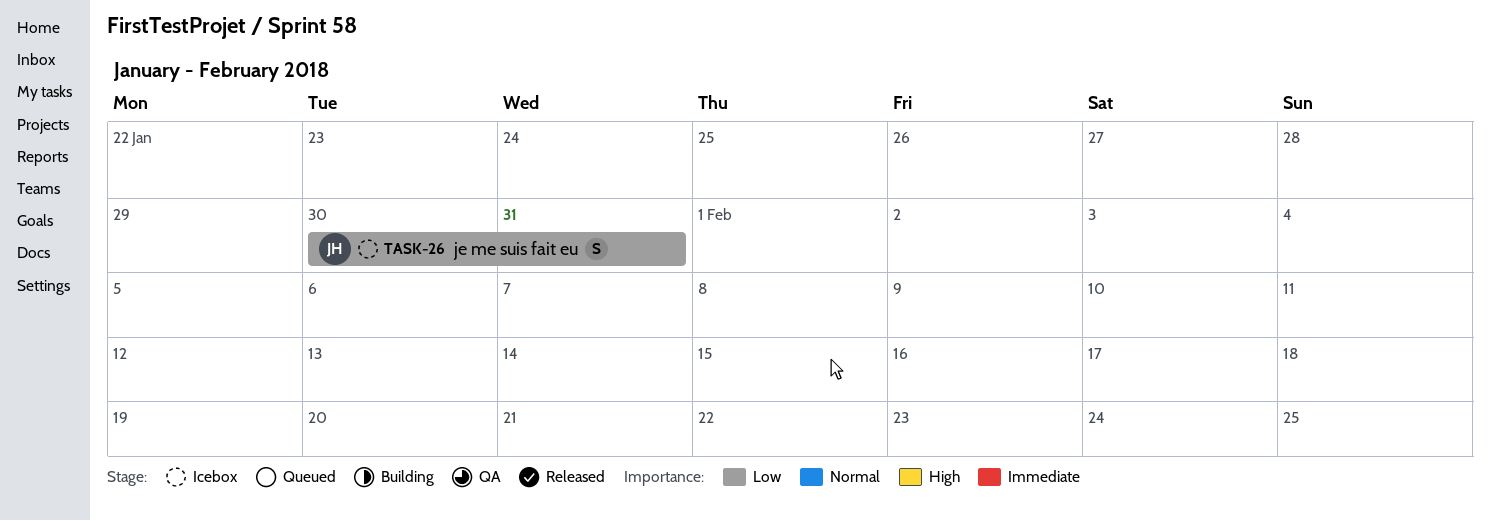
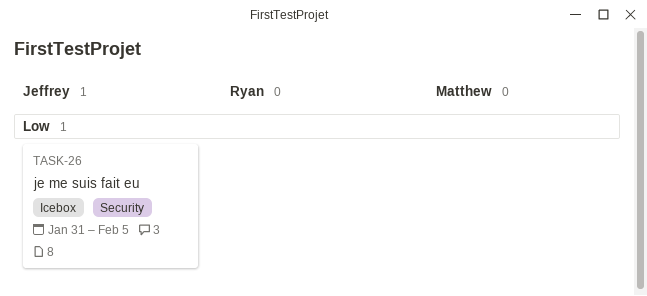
TASK-26, start: Jan 30 -> Jan 31
TASK-26, due: Jan 31 -> Feb 5

